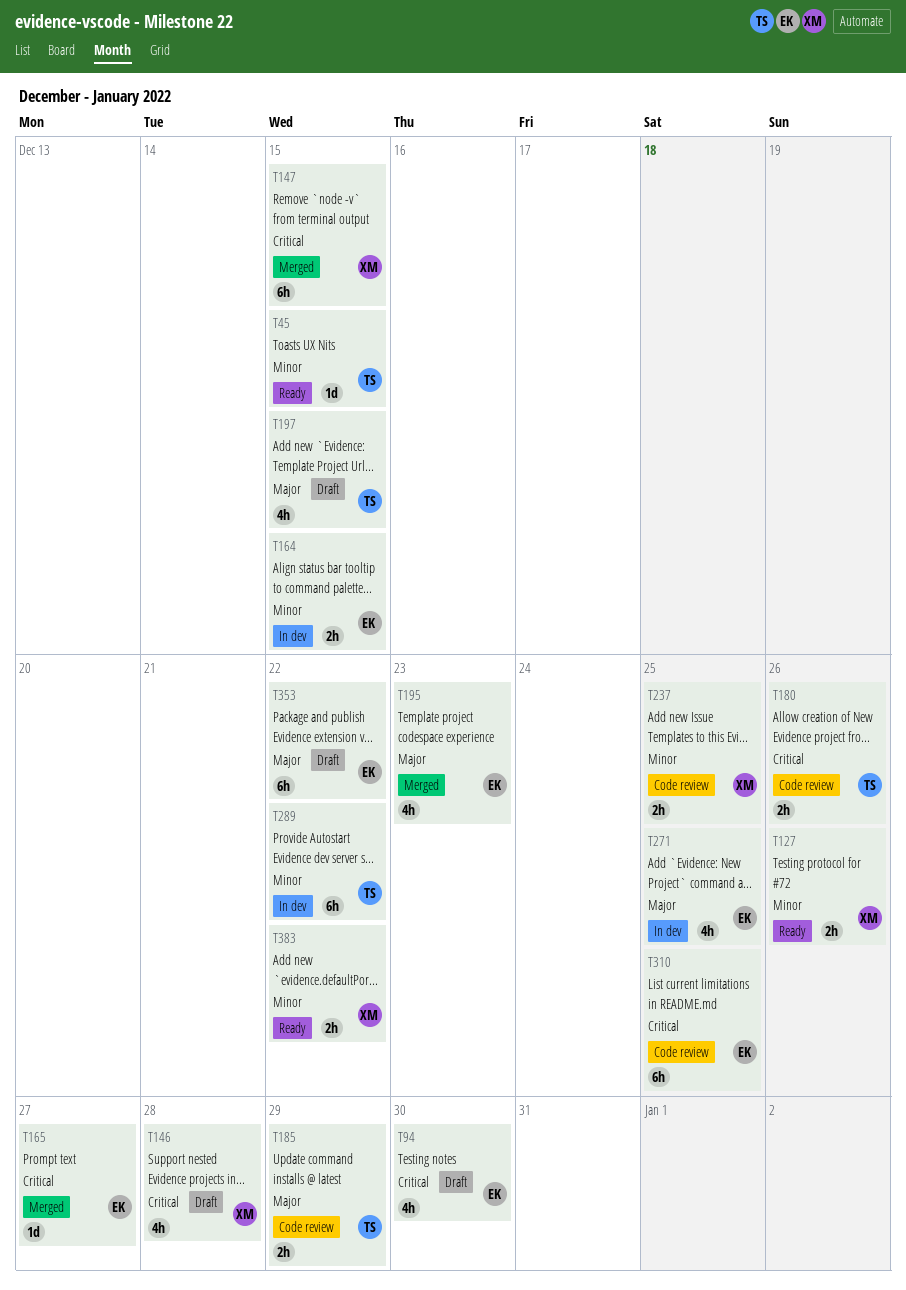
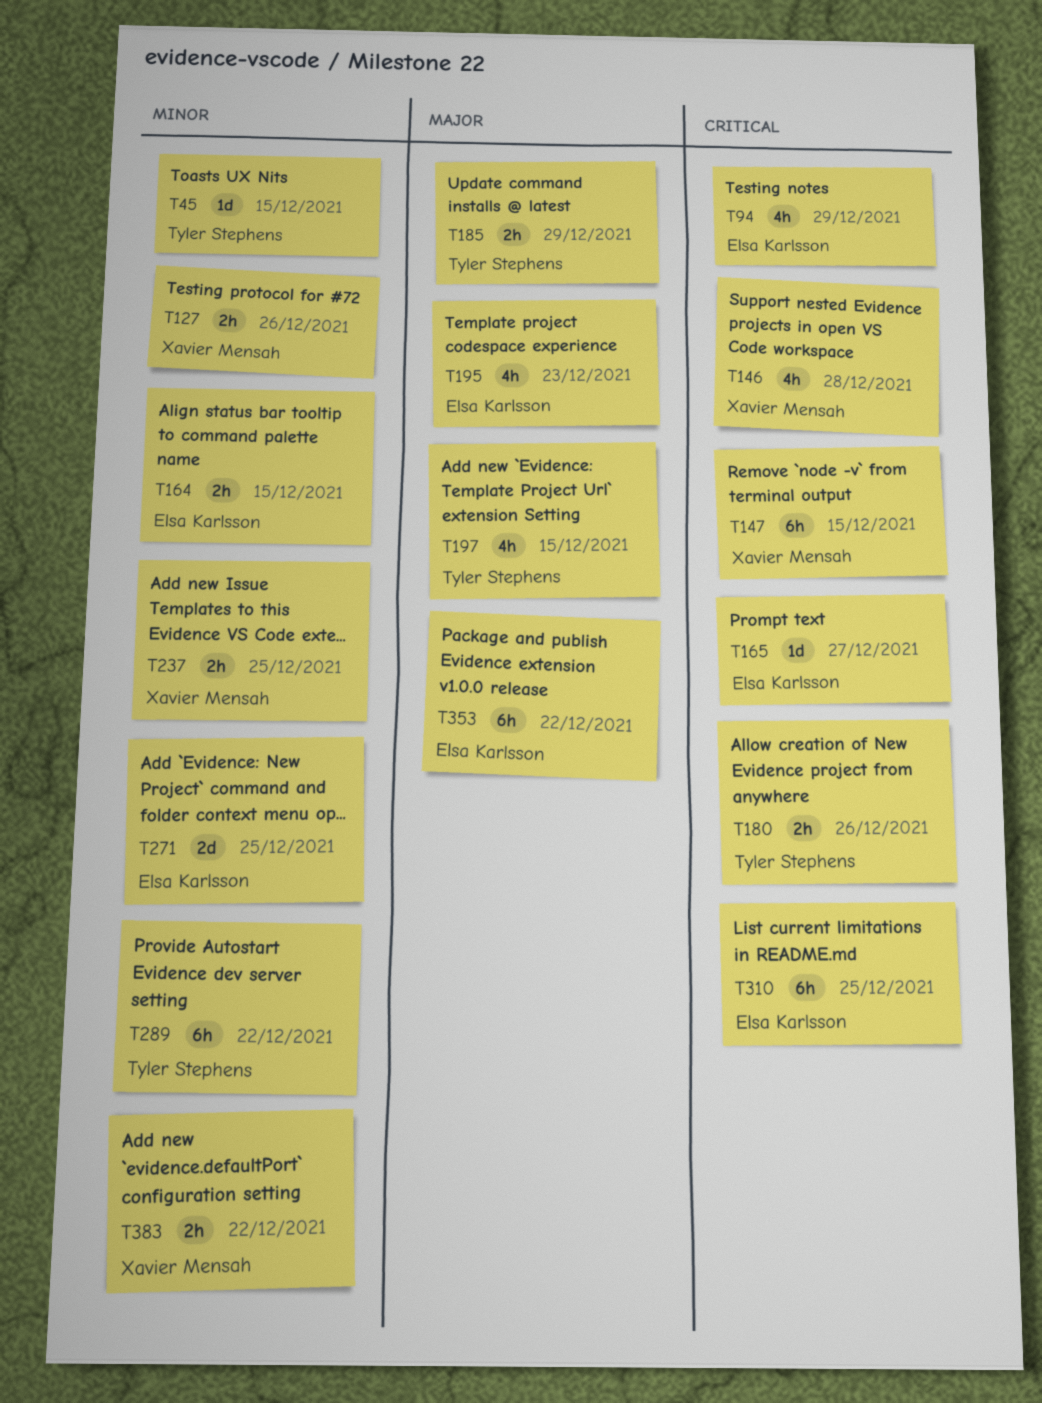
T94, due: Dec 30 -> Dec 29
T271, priority: Major -> Minor
T271, estimate: 4h -> 2d

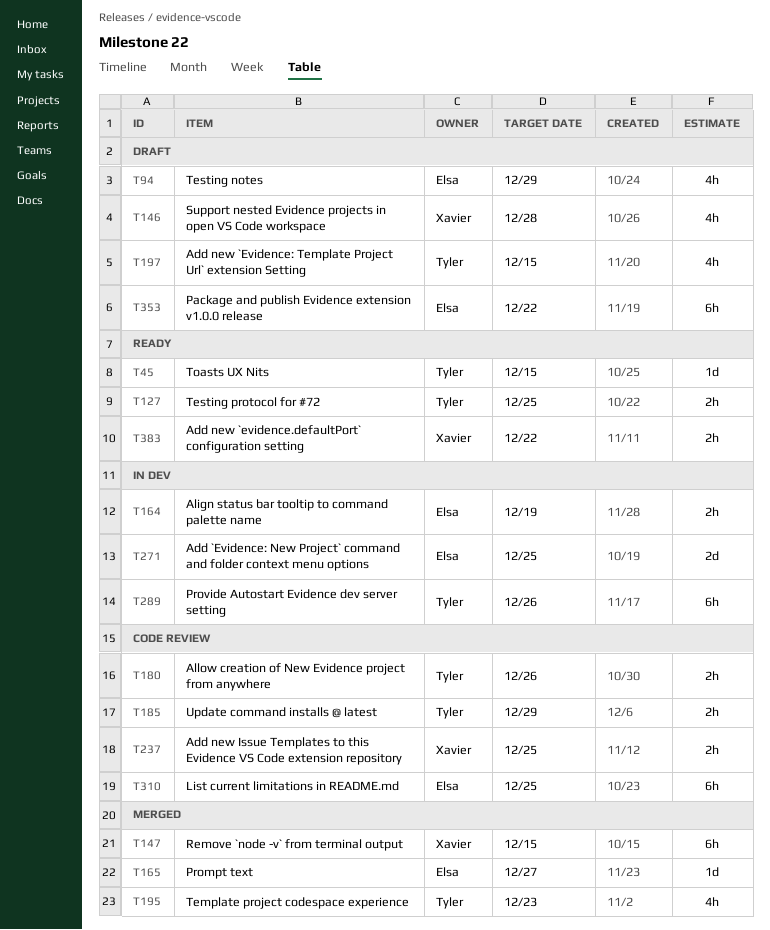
T127, owner: Xavier Mensah -> Tyler Stephens
T127, due: Dec 26 -> Dec 25
T164, due: Dec 15 -> Dec 19
T195, owner: Elsa Karlsson -> Tyler Stephens
T289, due: Dec 22 -> Dec 26

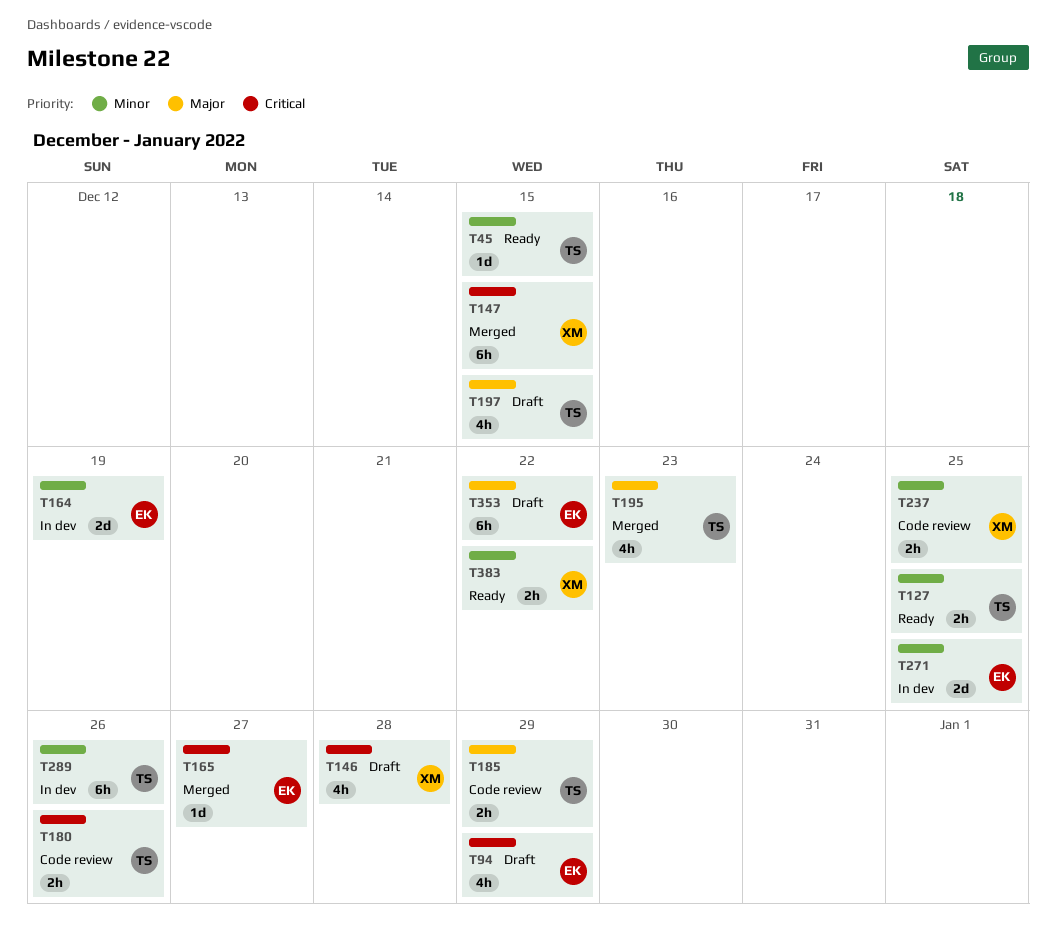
T164, estimate: 2h -> 2d
T310: present -> none

